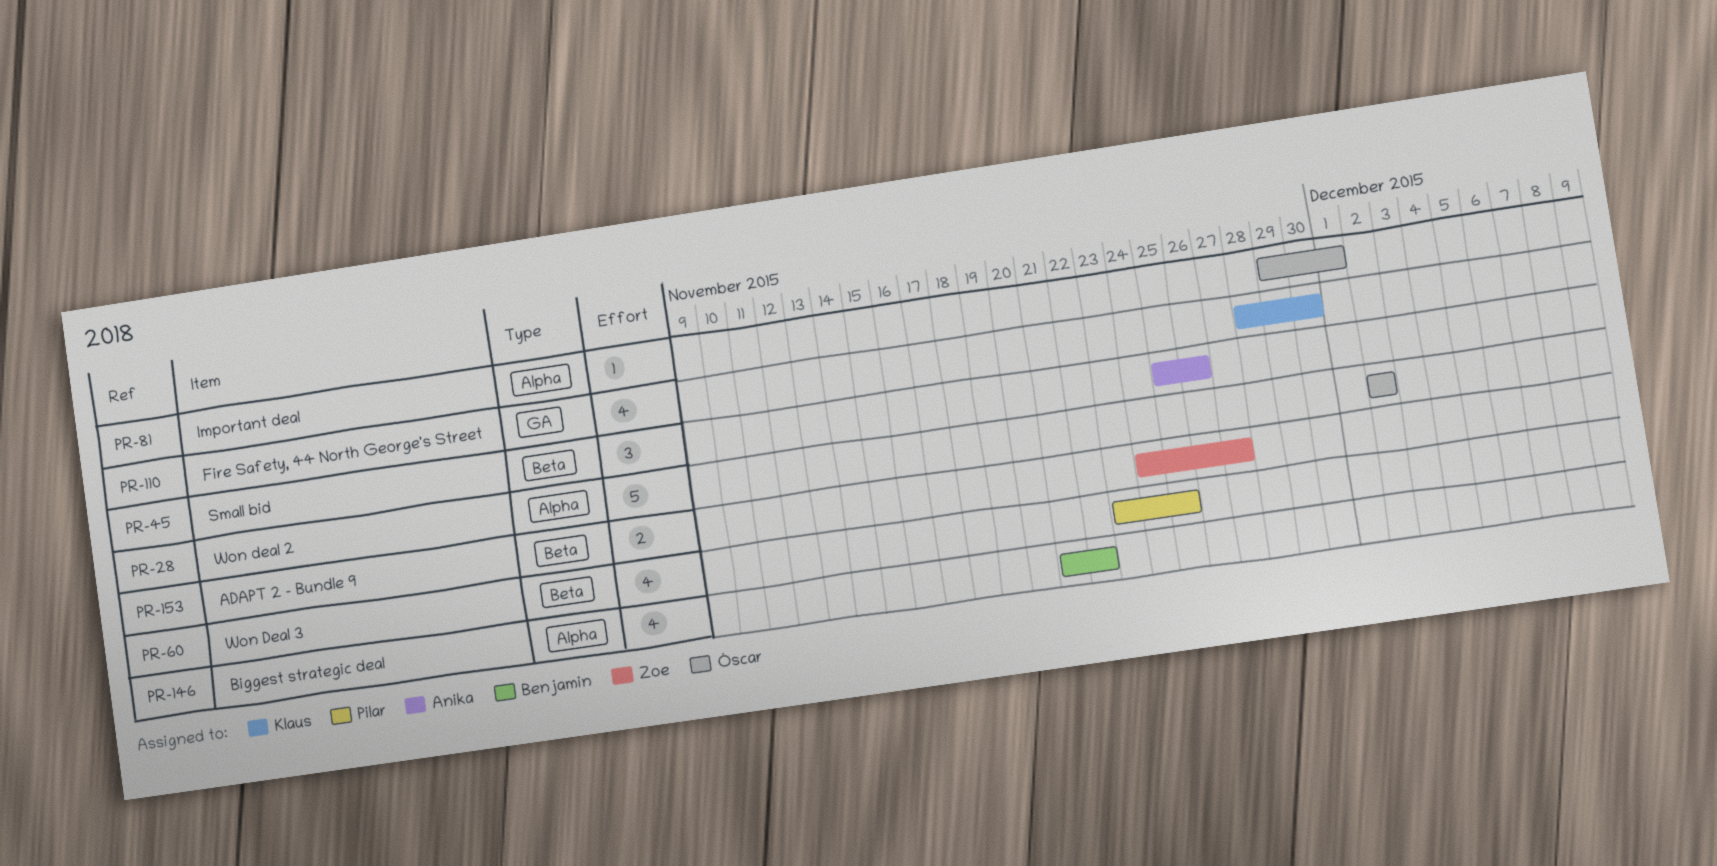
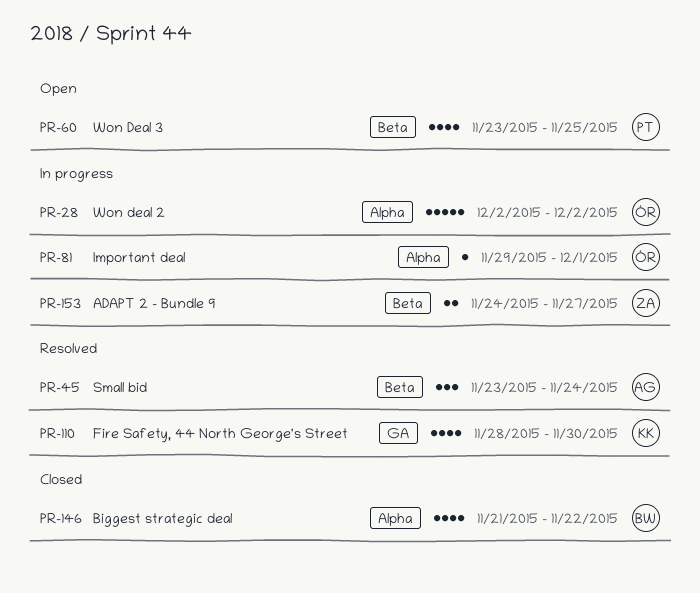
PR-45, start: Nov 25 -> Nov 23
PR-45, due: Nov 26 -> Nov 24

